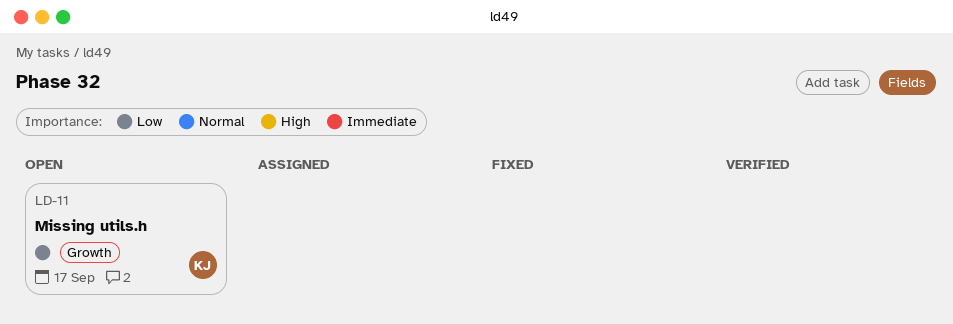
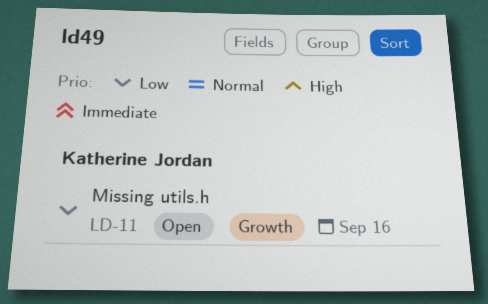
LD-11, due: Sep 17 -> Sep 16

